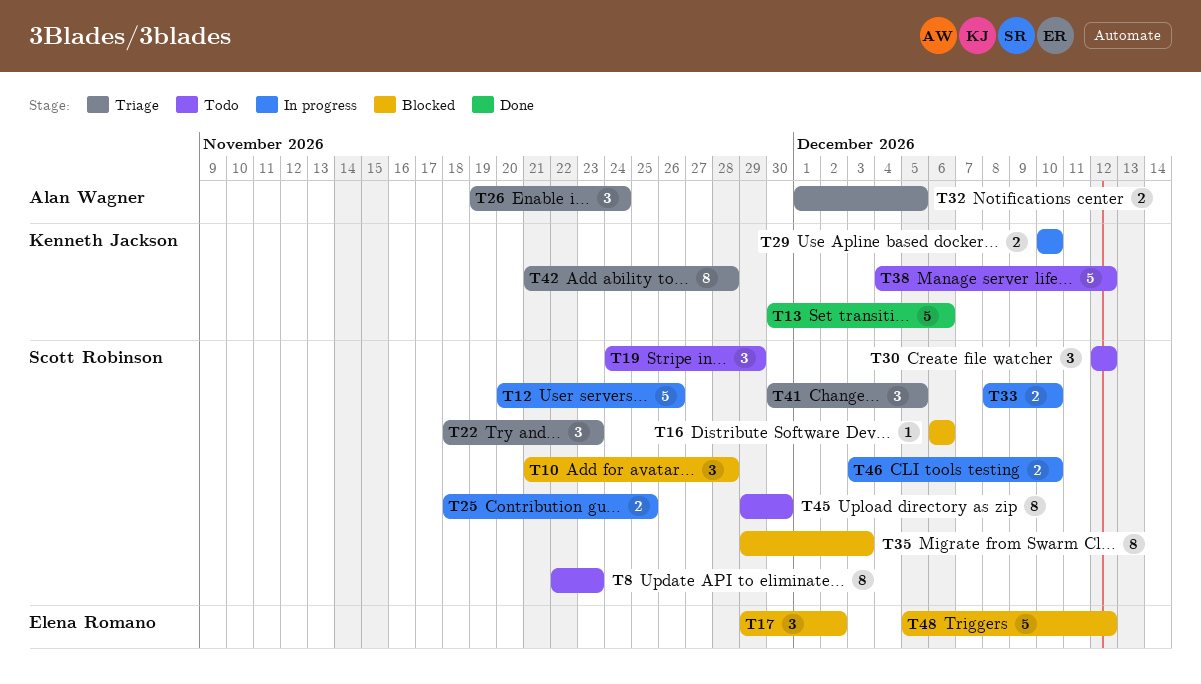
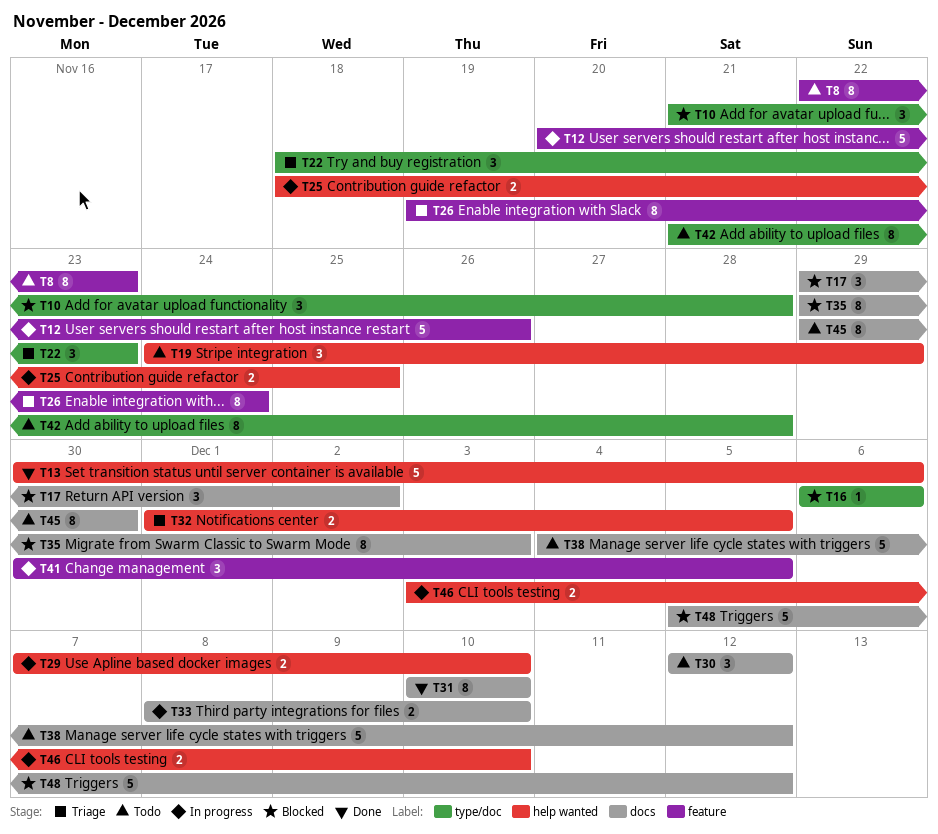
T26, estimate: 3 -> 8
T29, start: Dec 10 -> Dec 7
T31: none -> present
T41, status: Triage -> In progress
T42, status: Triage -> Todo

